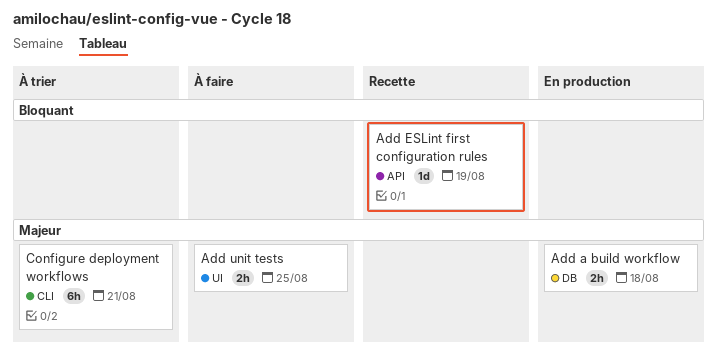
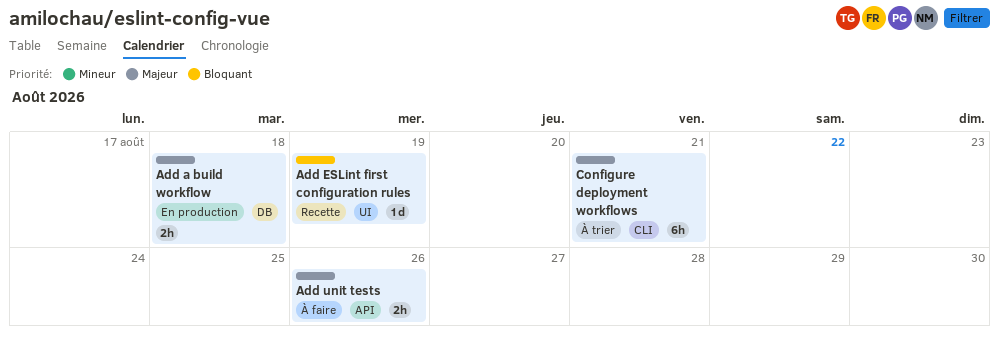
Add ESLint first configuration rules, label: API -> UI
Add unit tests, label: UI -> API
Add unit tests, due: Aug 25 -> Aug 26

